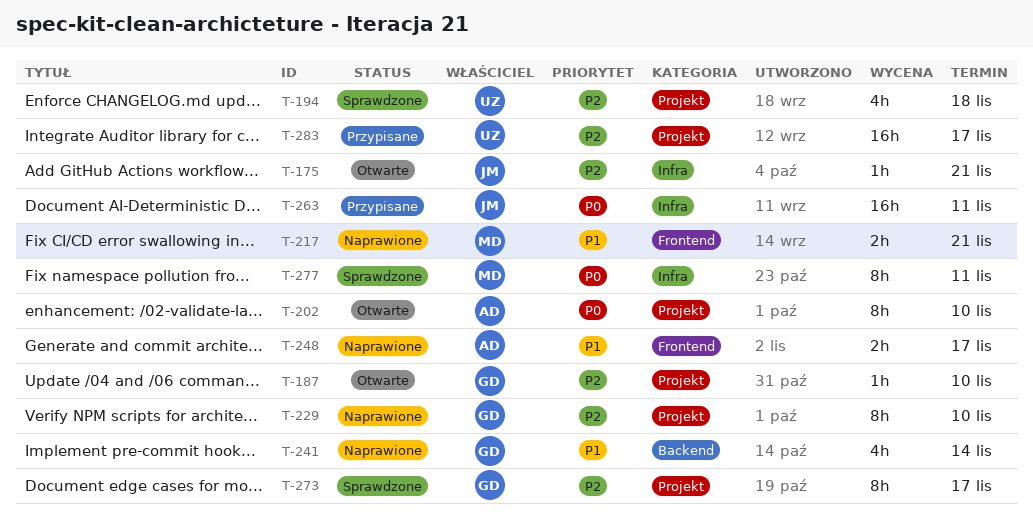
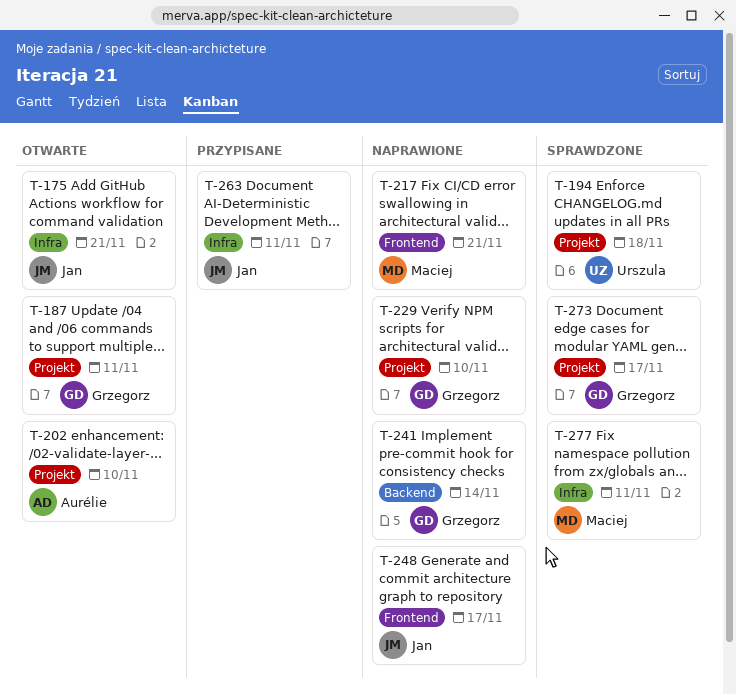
T-187, due: Nov 10 -> Nov 11
T-248, owner: Aurélie -> Jan
T-283: present -> none

